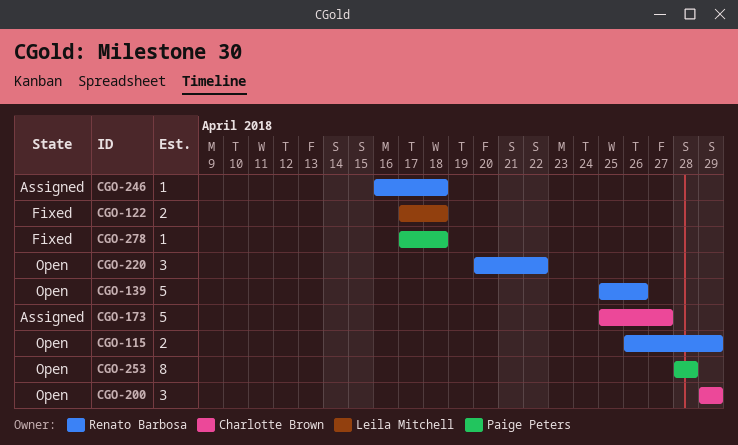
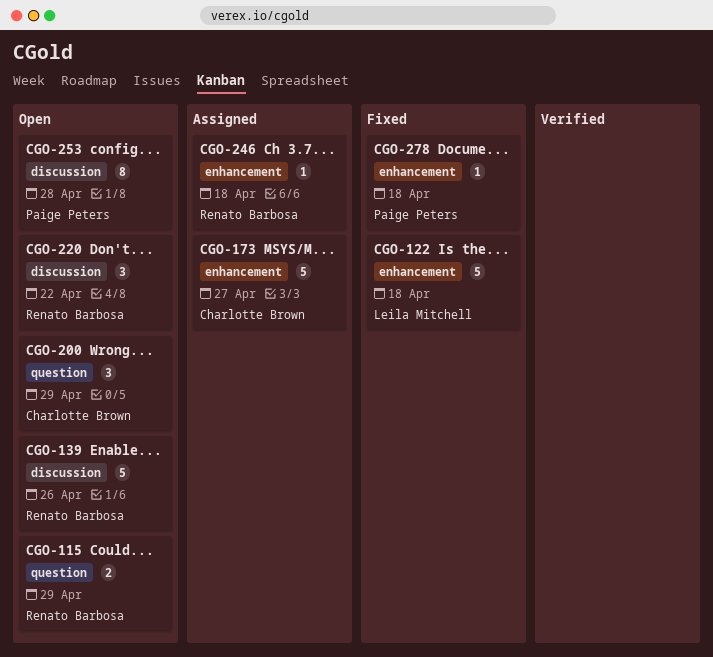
CGO-122, estimate: 2 -> 5

